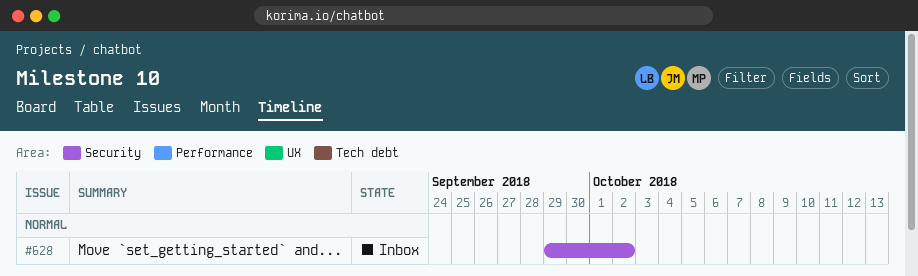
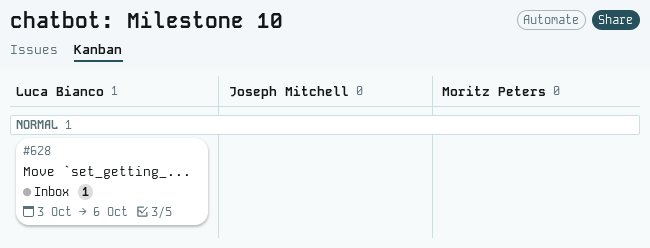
#628, start: Sep 29 -> Oct 3
#628, due: Oct 2 -> Oct 6

